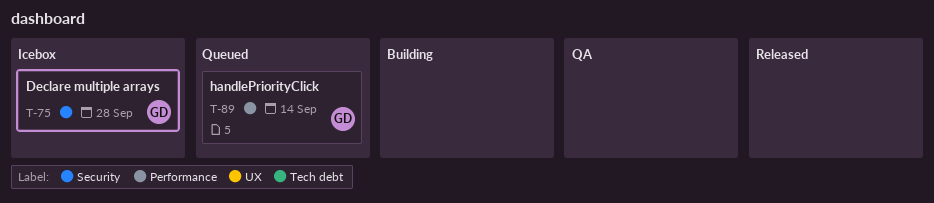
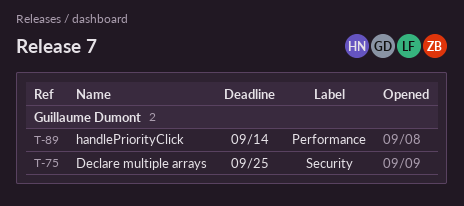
T-75, due: Sep 28 -> Sep 25

